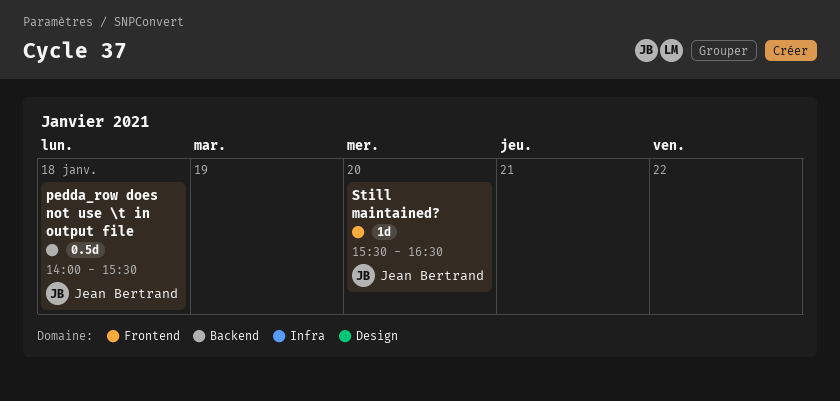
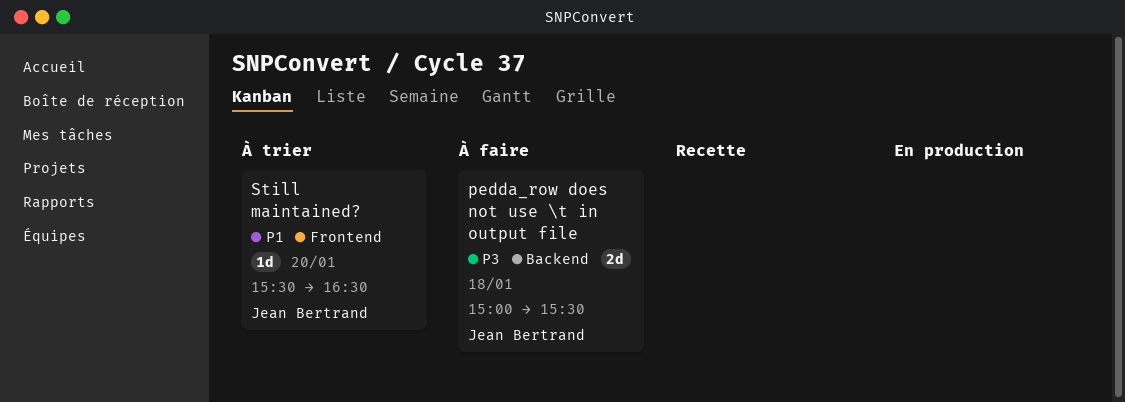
pedda_row does not use \t in output file, estimate: 0.5d -> 2d
pedda_row does not use \t in output file, begins: 14:00 -> 15:00

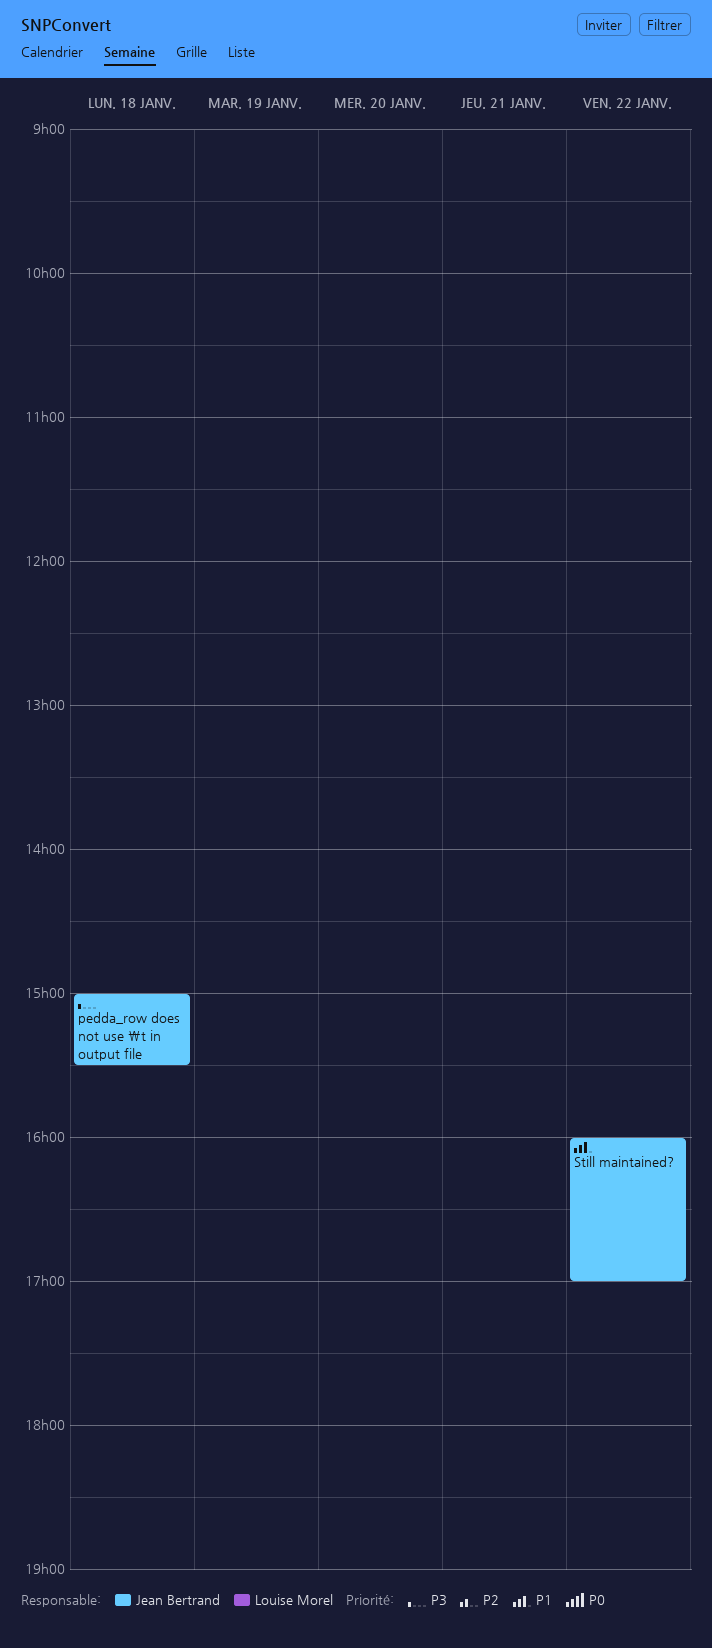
Still maintained?, day: Jan 20 -> Jan 22
Still maintained?, begins: 15:30 -> 16:00
Still maintained?, ends: 16:30 -> 17:00

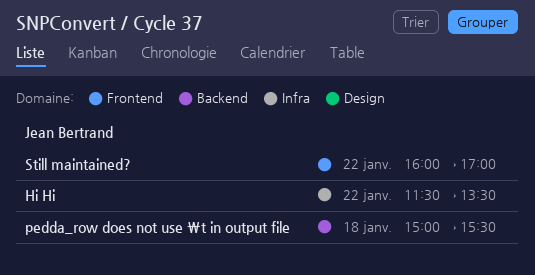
Hi Hi: none -> present

